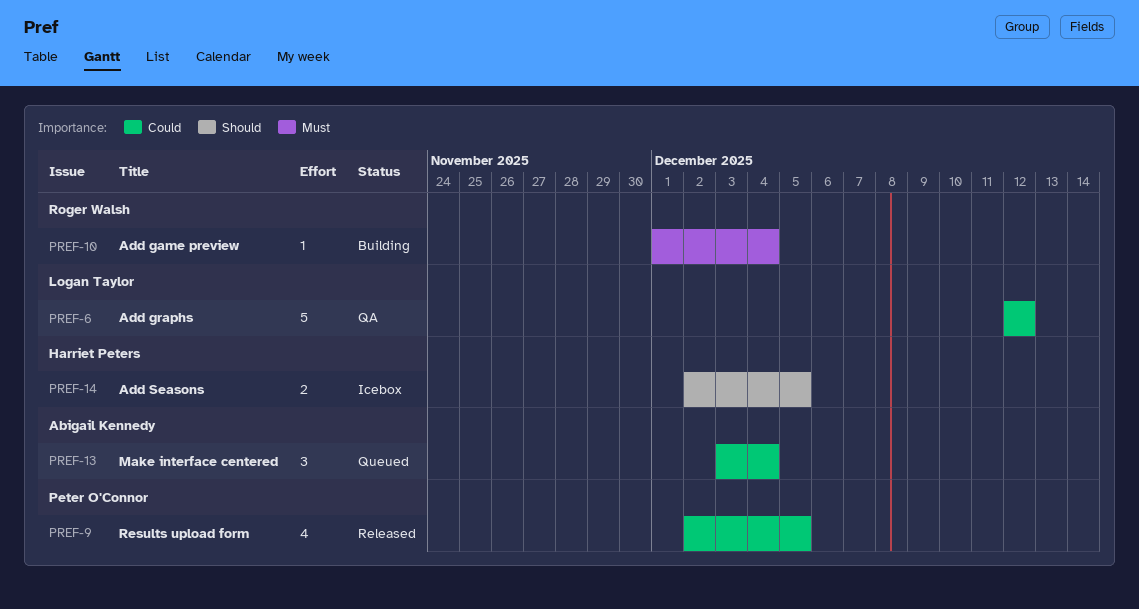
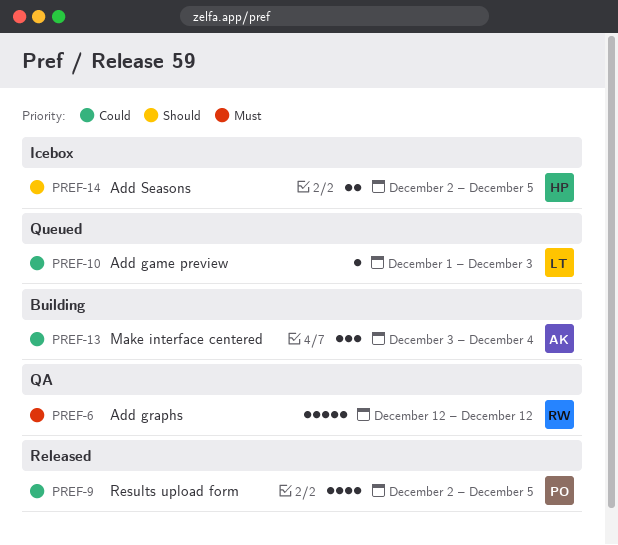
PREF-6, owner: Logan Taylor -> Roger Walsh
PREF-6, priority: Could -> Must
PREF-10, status: Building -> Queued
PREF-10, owner: Roger Walsh -> Logan Taylor
PREF-10, priority: Must -> Could
PREF-10, due: Dec 4 -> Dec 3
PREF-13, status: Queued -> Building

